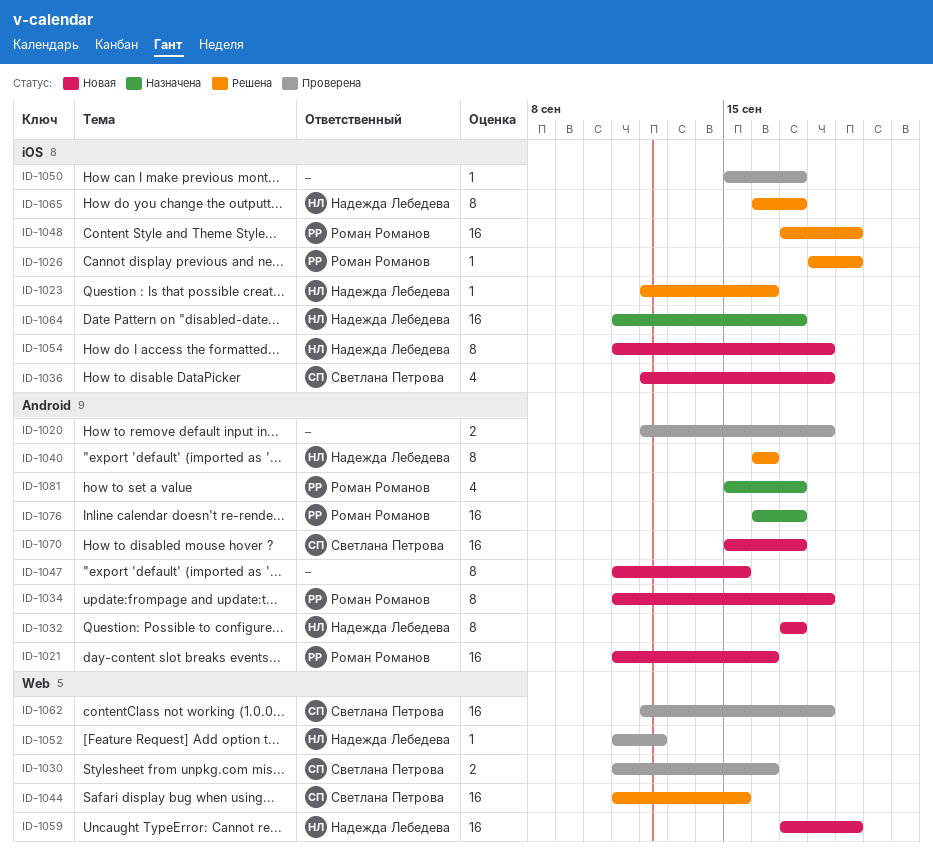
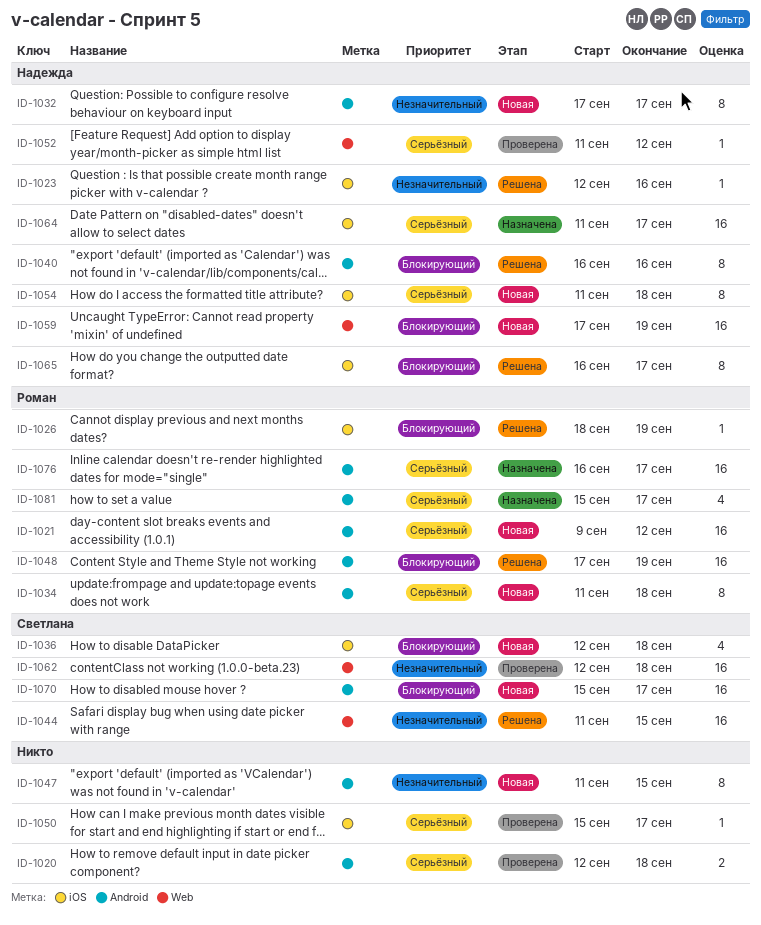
ID-1021, start: Sep 11 -> Sep 9
ID-1021, due: Sep 16 -> Sep 12
ID-1030: present -> none
ID-1048, label: iOS -> Android

